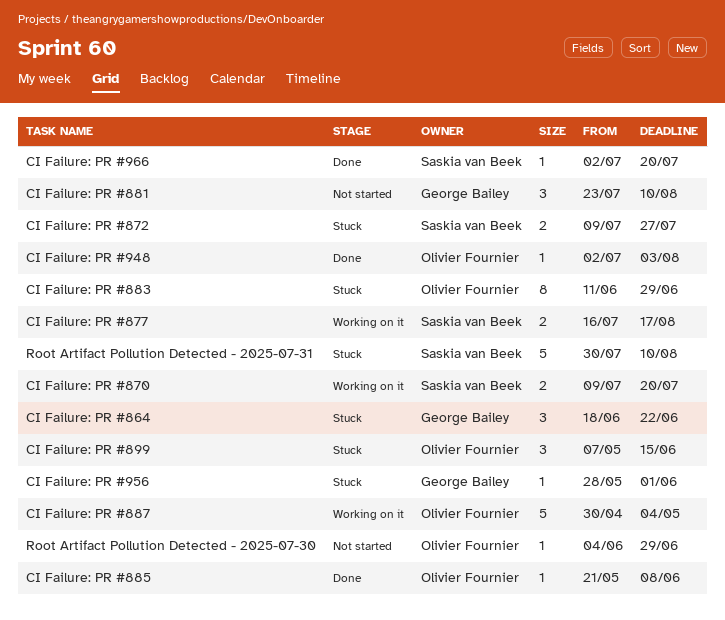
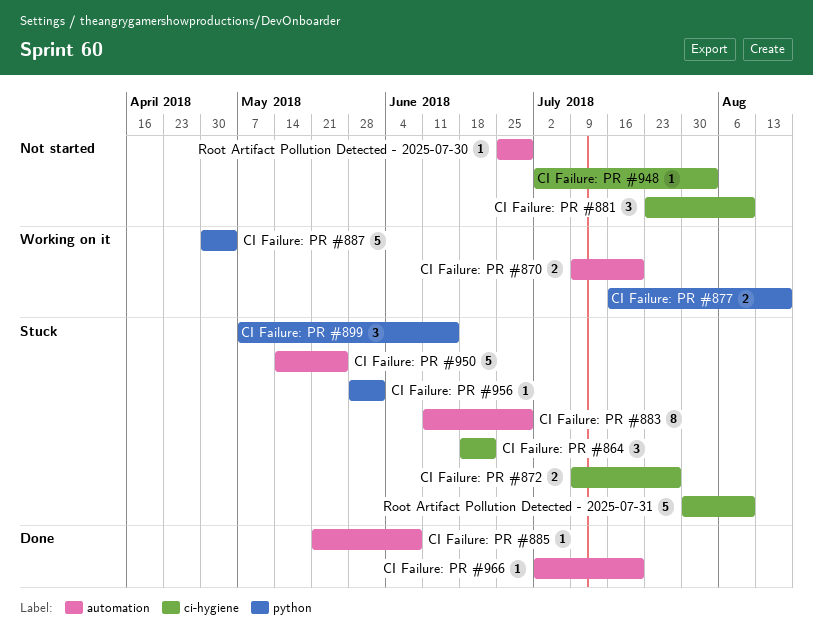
CI Failure: PR #948, status: Done -> Not started
CI Failure: PR #950: none -> present
Root Artifact Pollution Detected - 2025-07-30, start: Jun 4 -> Jun 25

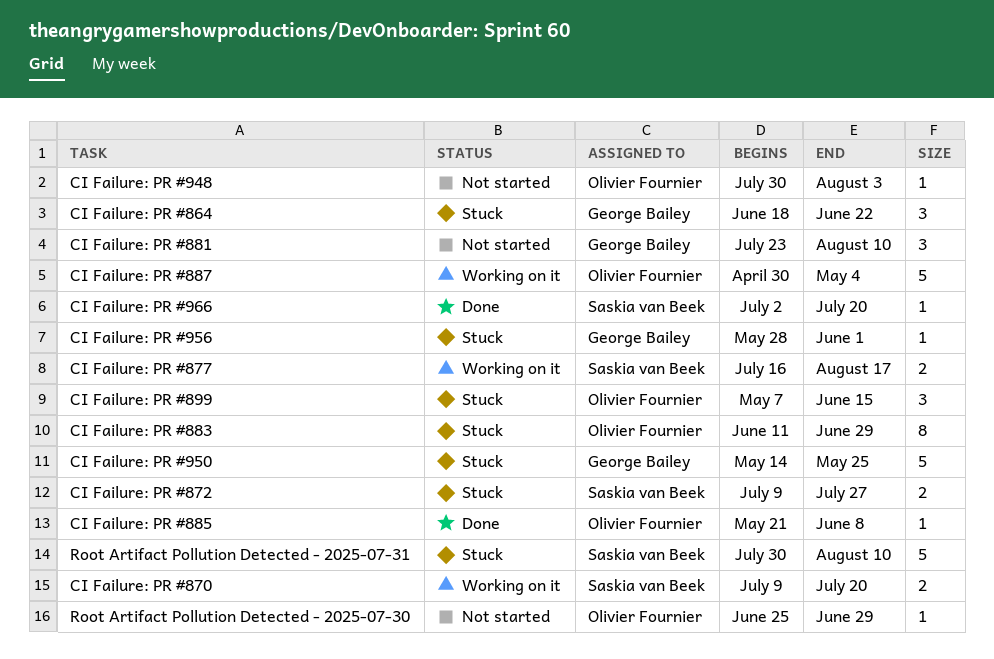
CI Failure: PR #948, start: Jul 2 -> Jul 30

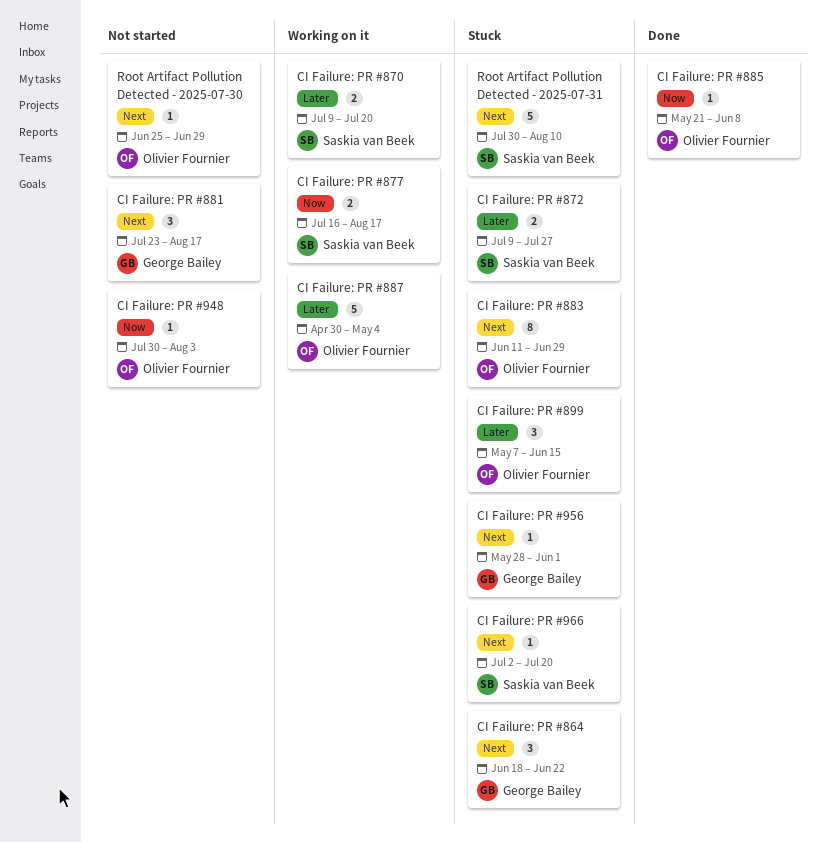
CI Failure: PR #881, due: Aug 10 -> Aug 17
CI Failure: PR #950: present -> none
CI Failure: PR #966, status: Done -> Stuck

